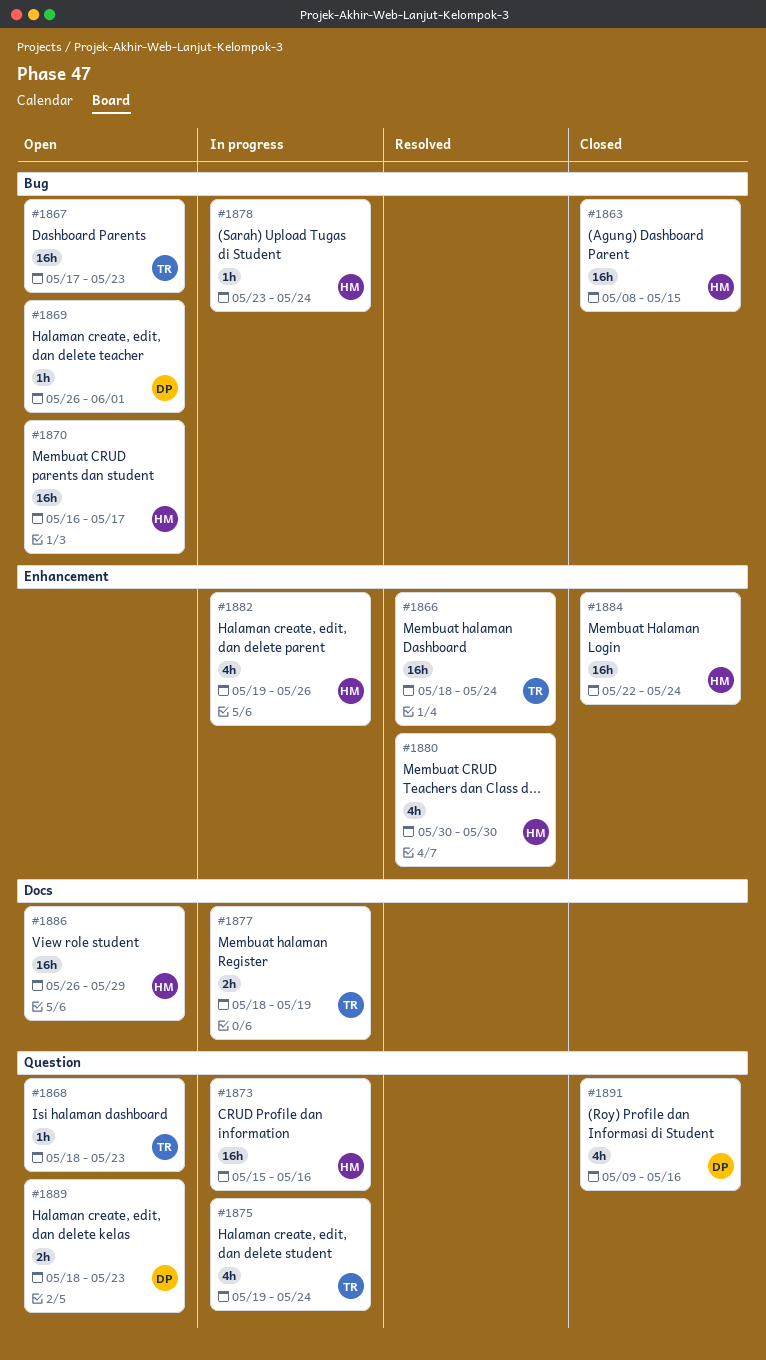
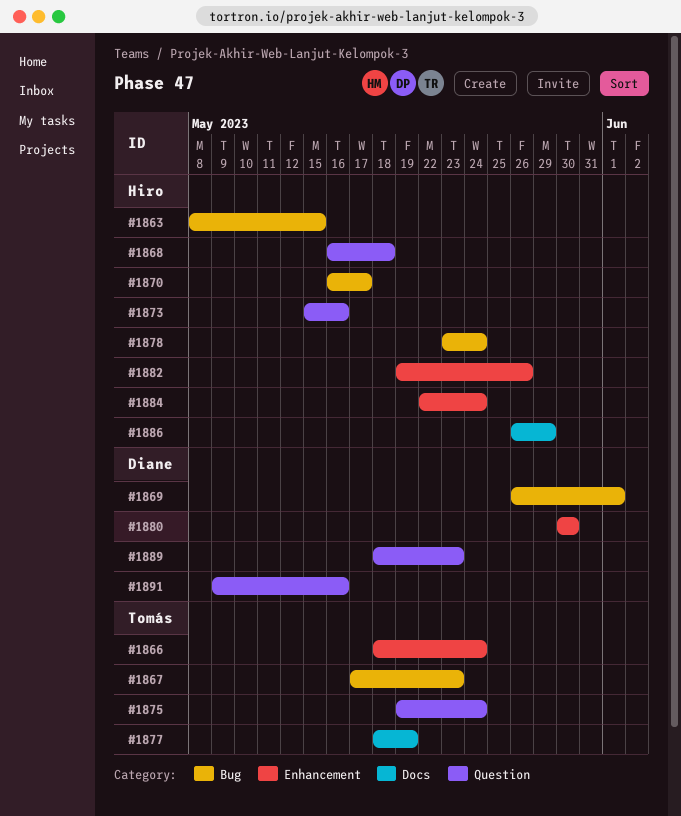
#1868, owner: Tomás -> Hiro
#1868, start: May 18 -> May 16
#1868, due: May 23 -> May 18
#1880, owner: Hiro -> Diane

